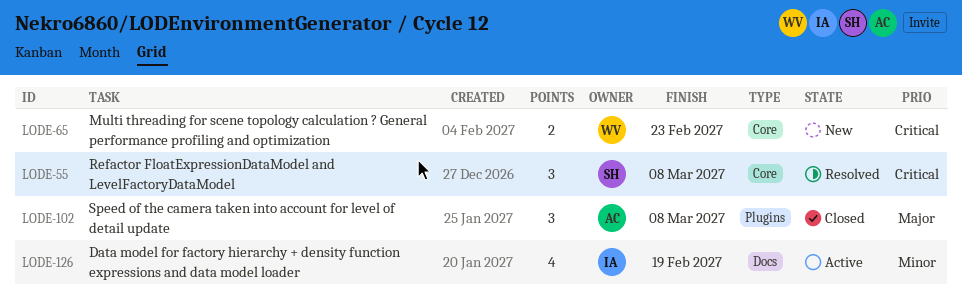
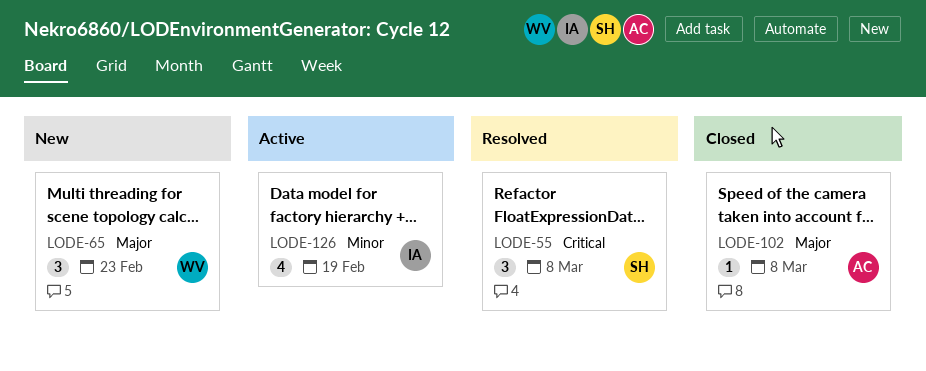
LODE-65, priority: Critical -> Major
LODE-65, estimate: 2 -> 3
LODE-102, estimate: 3 -> 1

